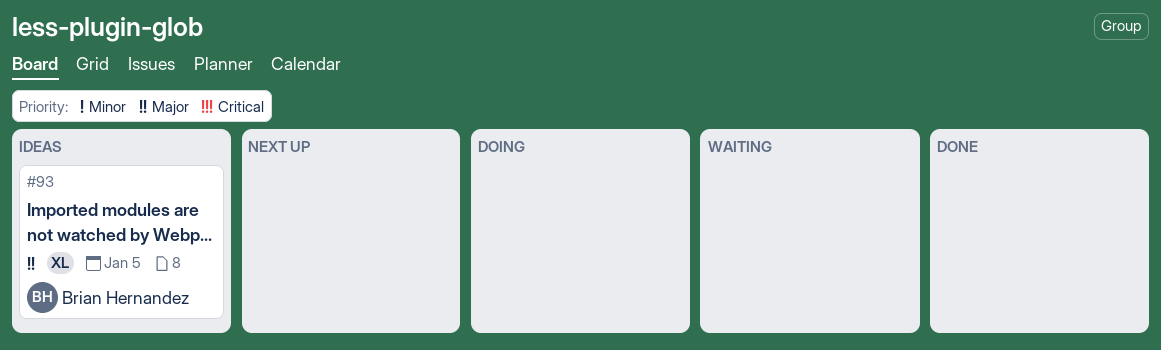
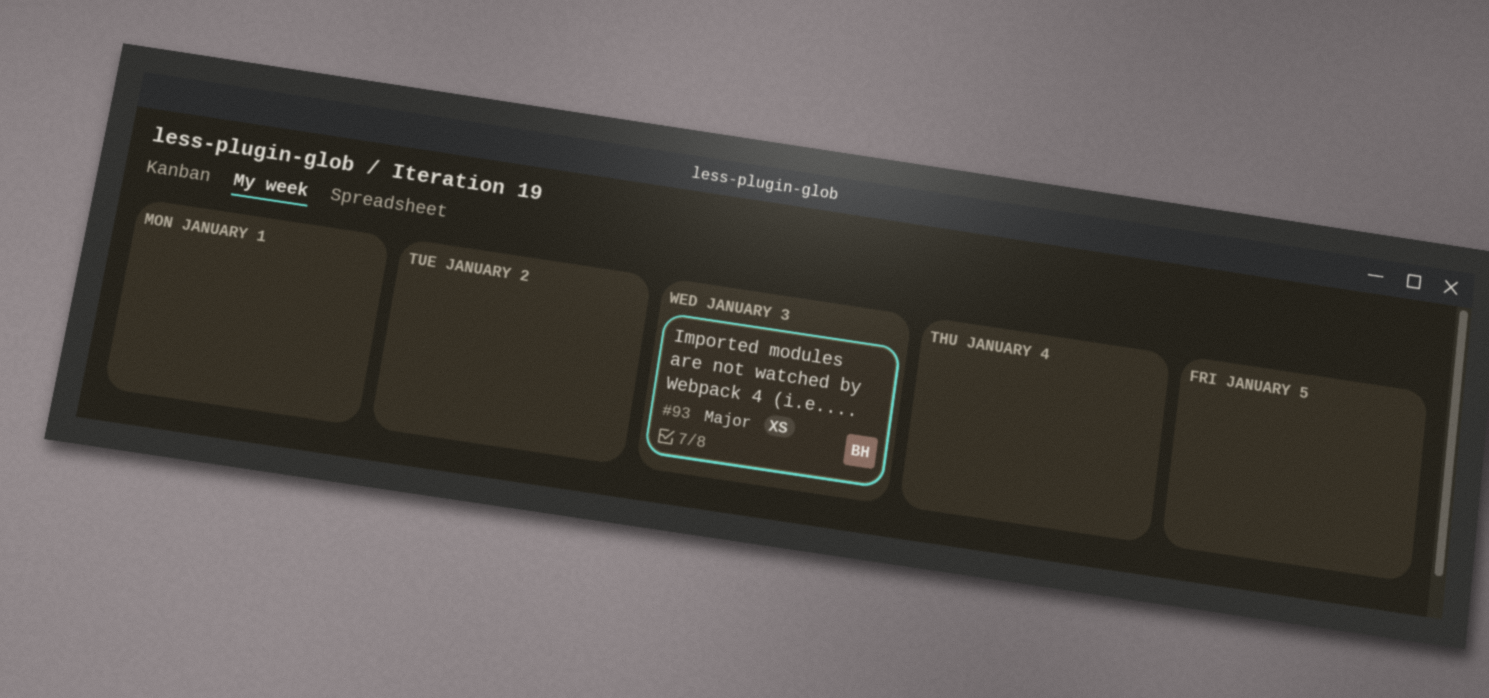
#93, estimate: XL -> XS
#93, due: Jan 5 -> Jan 3

